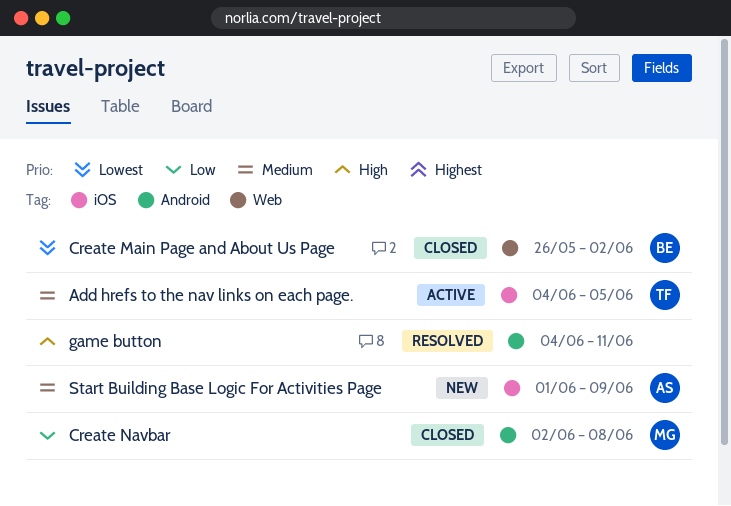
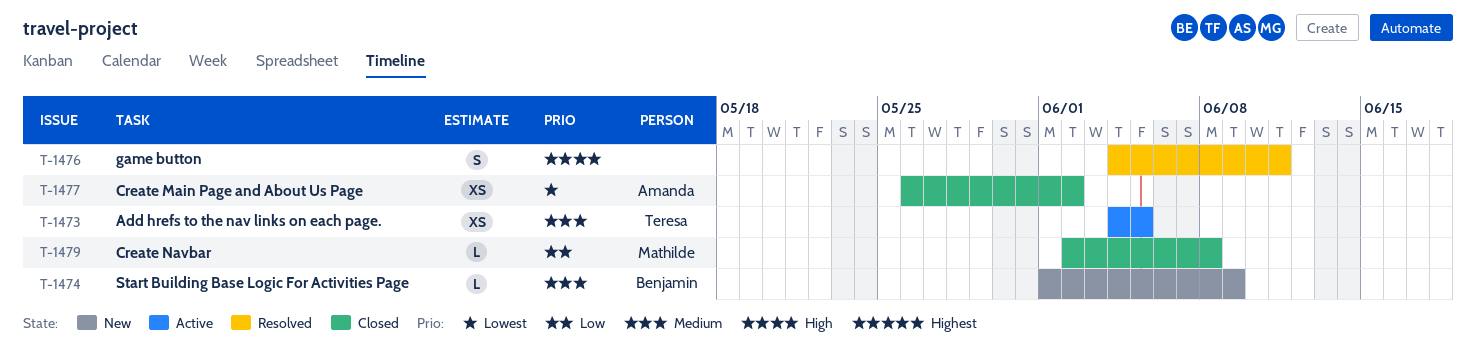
Create Main Page and About Us Page, owner: Benjamin -> Amanda
Start Building Base Logic For Activities Page, owner: Amanda -> Benjamin

